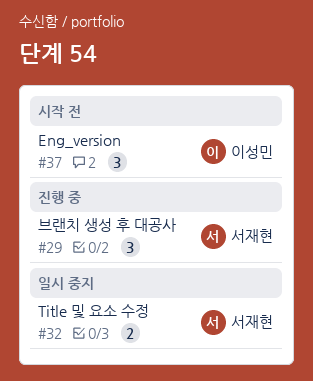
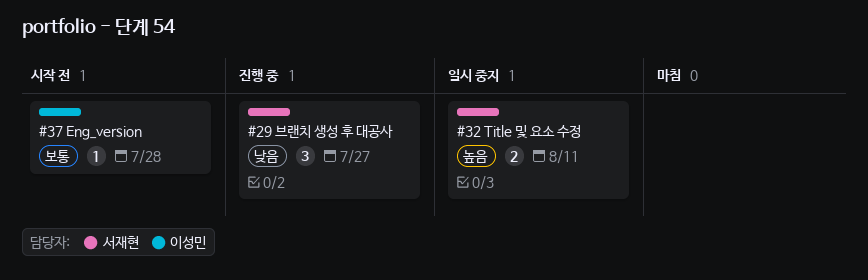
#37, estimate: 3 -> 1

